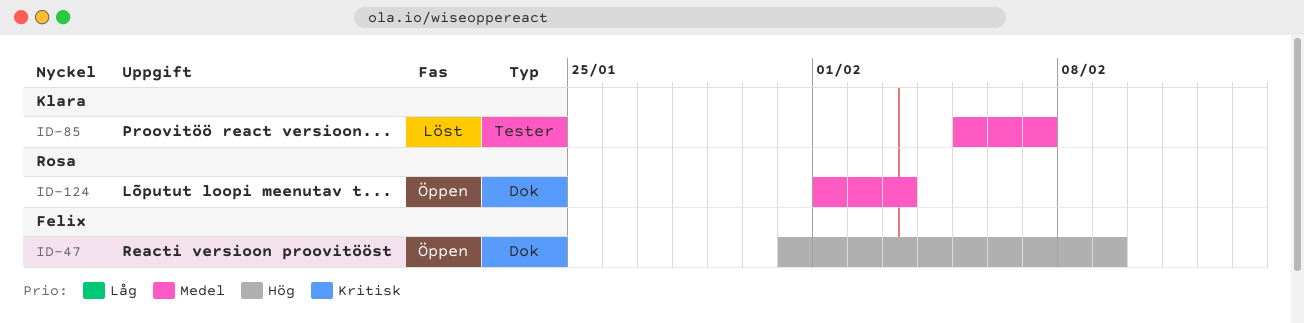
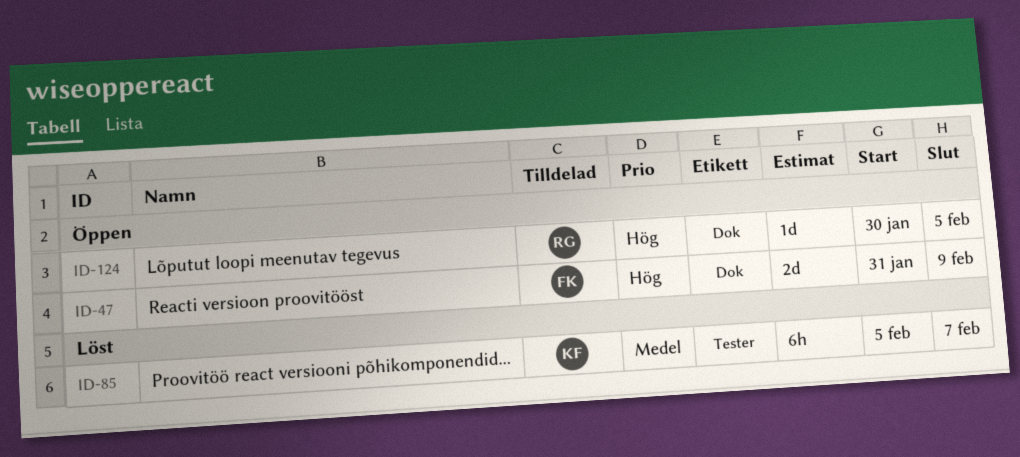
ID-124, priority: Medel -> Hög
ID-124, start: Feb 1 -> Jan 30
ID-124, due: Feb 3 -> Feb 5

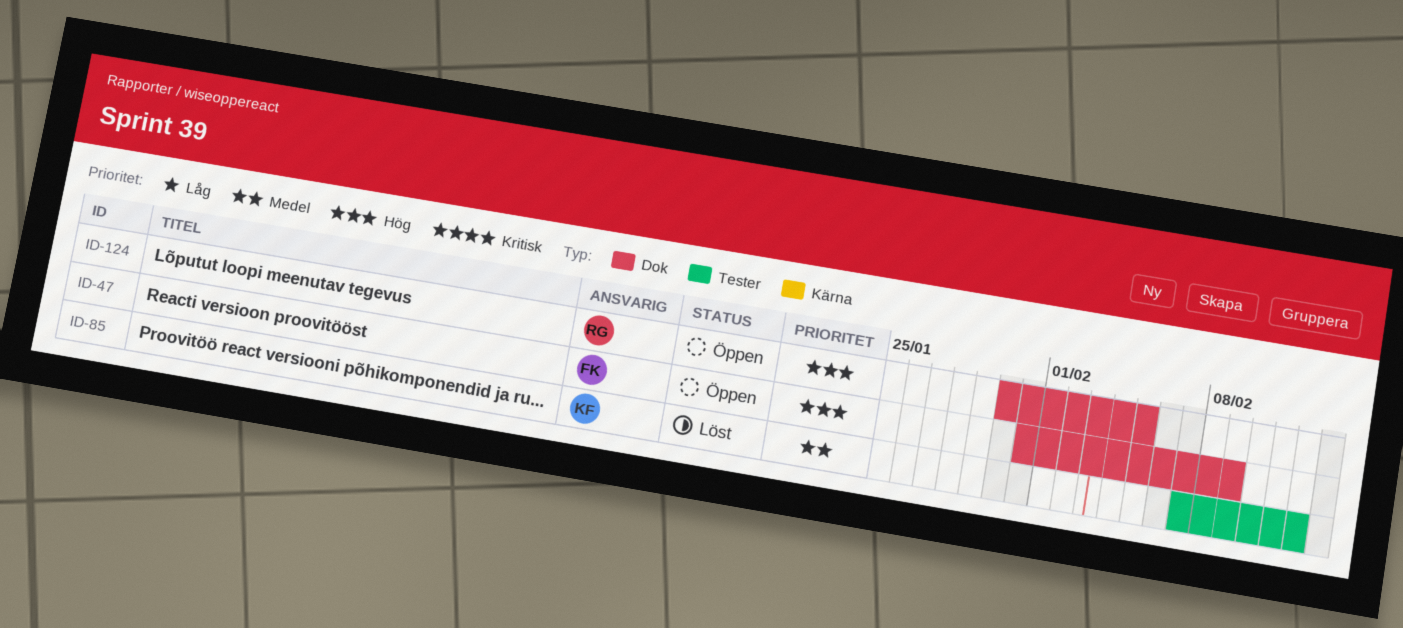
ID-85, start: Feb 5 -> Feb 7
ID-85, due: Feb 7 -> Feb 12

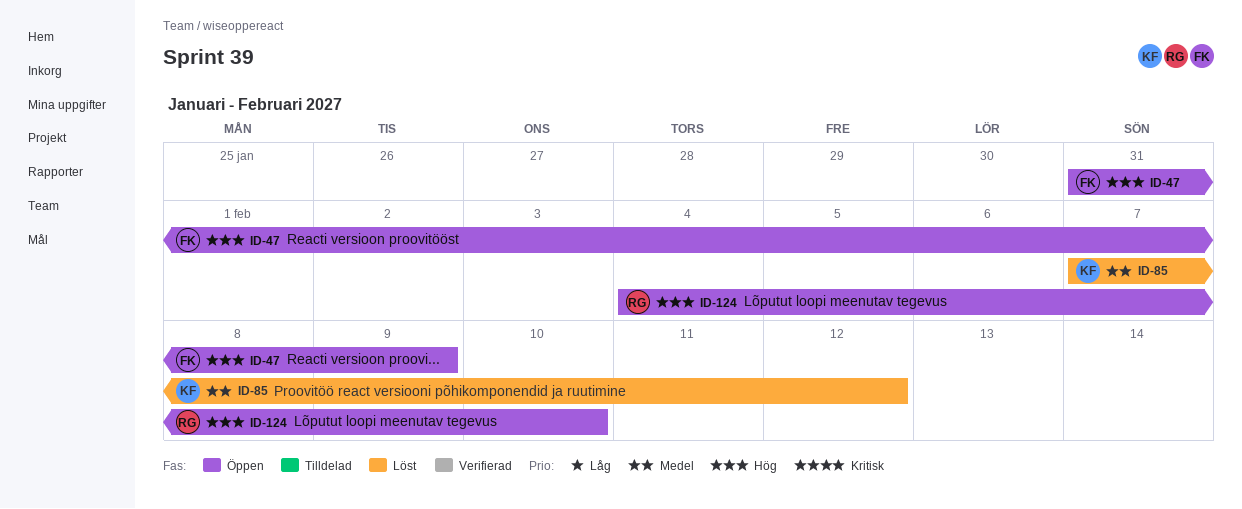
ID-124, start: Jan 30 -> Feb 4
ID-124, due: Feb 5 -> Feb 10

